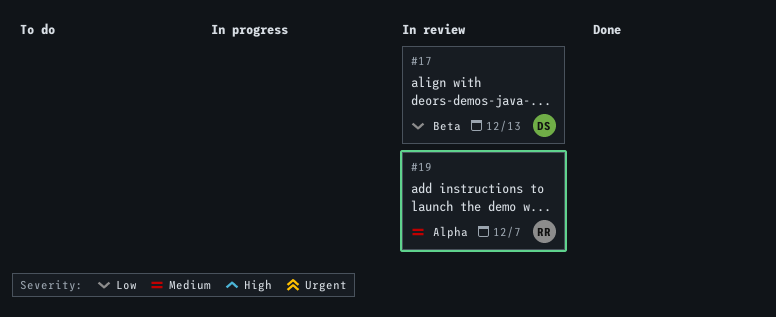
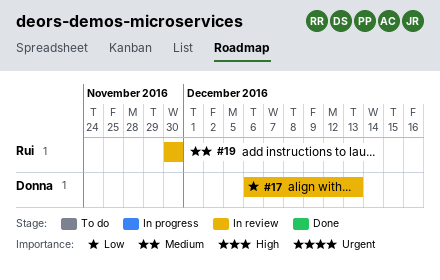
#19, due: Dec 7 -> Nov 30

